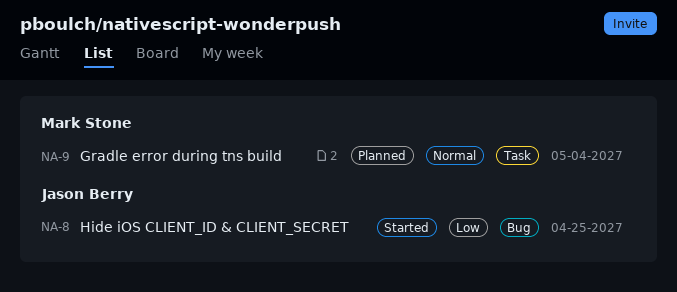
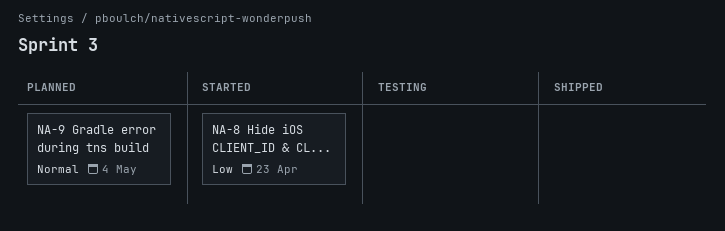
NA-8, due: Apr 25 -> Apr 23

